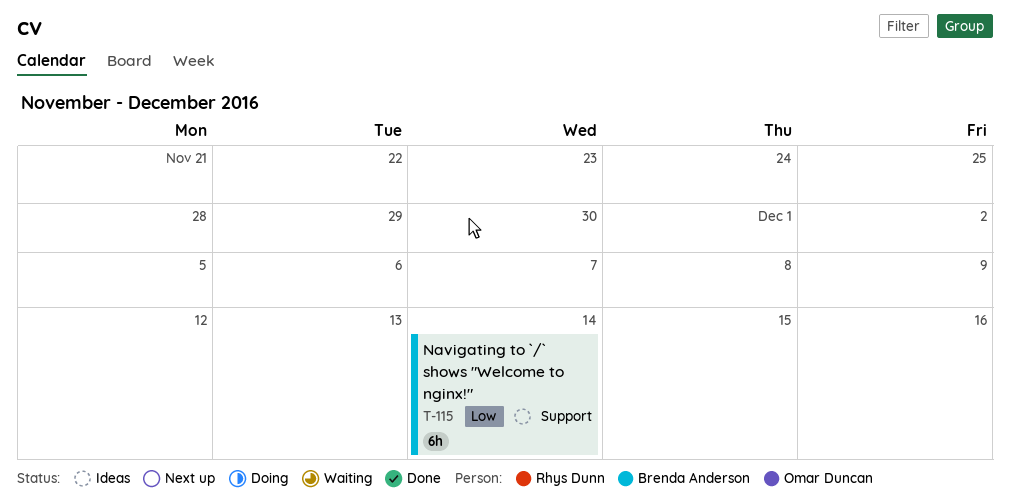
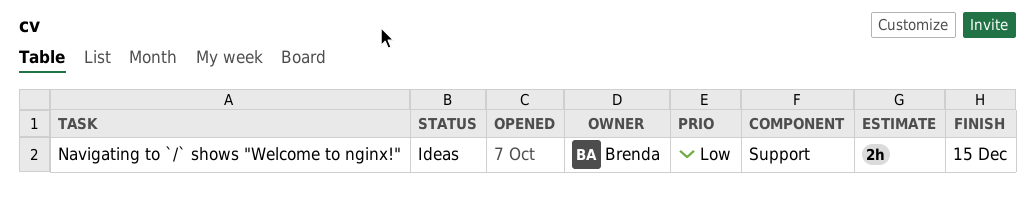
Navigating to `/` shows "Welcome to nginx!", estimate: 6h -> 2h
Navigating to `/` shows "Welcome to nginx!", due: Dec 14 -> Dec 15

